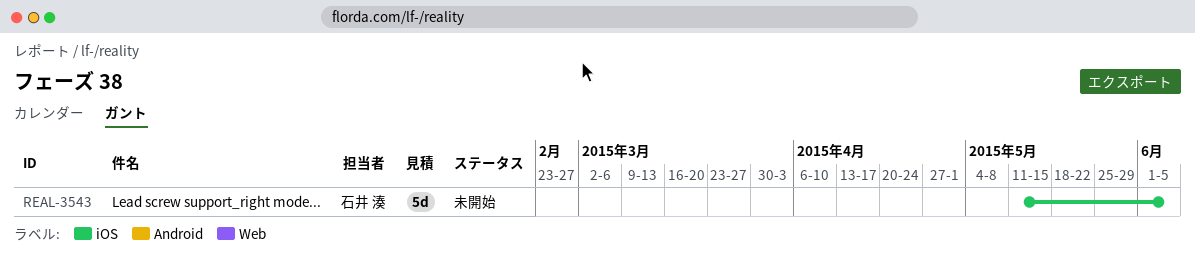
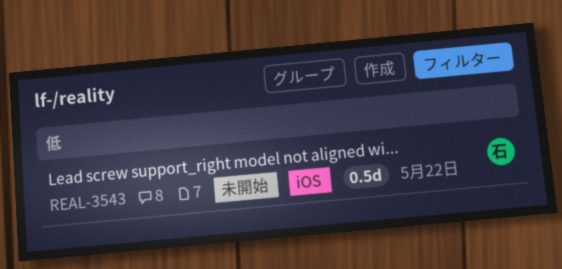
REAL-3543, estimate: 5d -> 0.5d
REAL-3543, due: Jun 5 -> May 22

